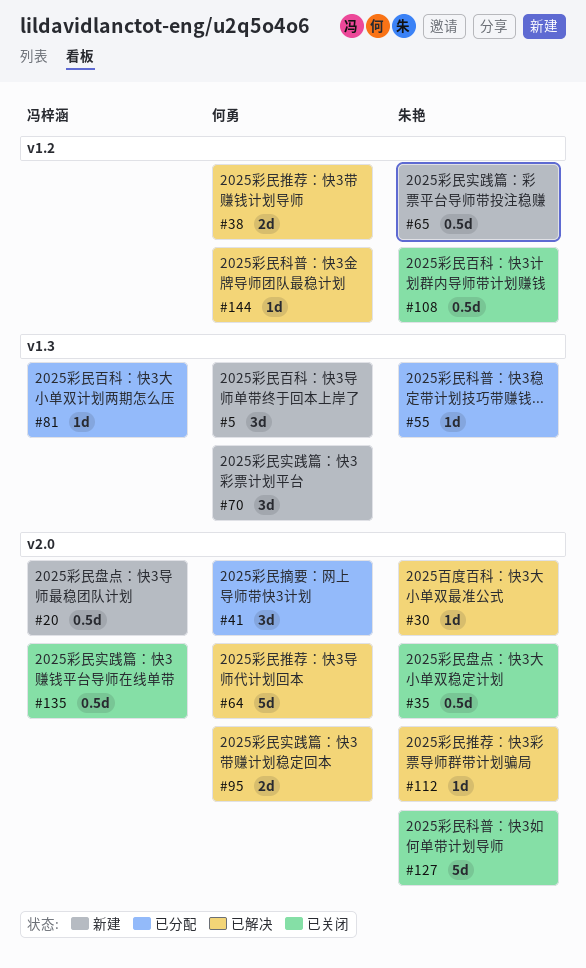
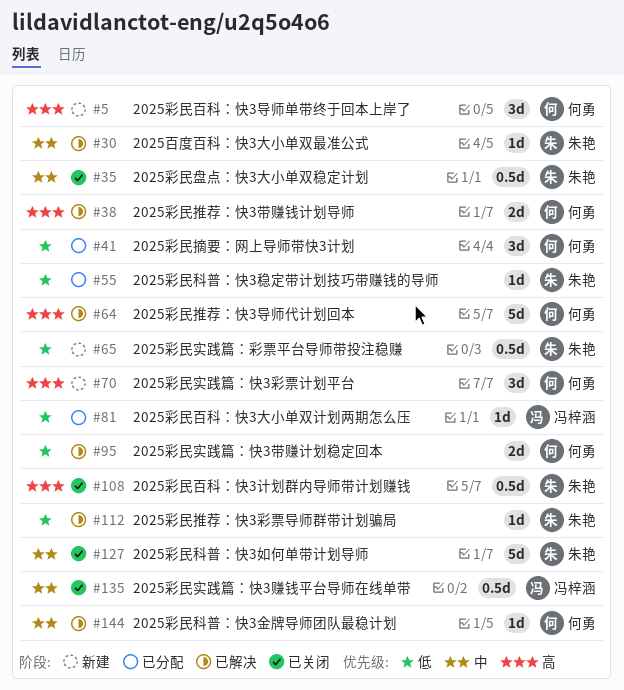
#20: present -> none

